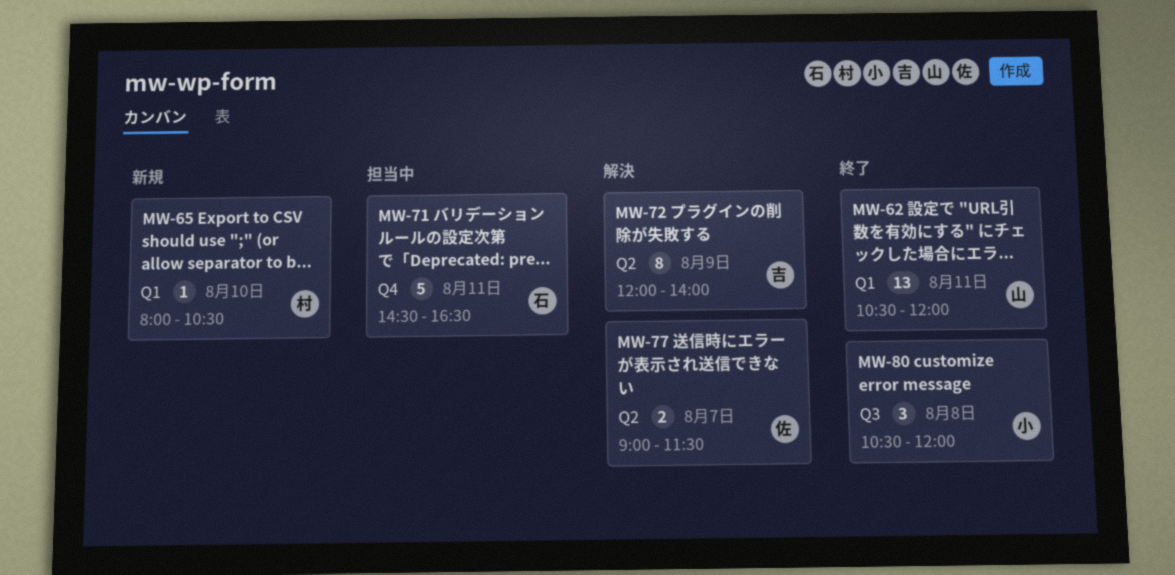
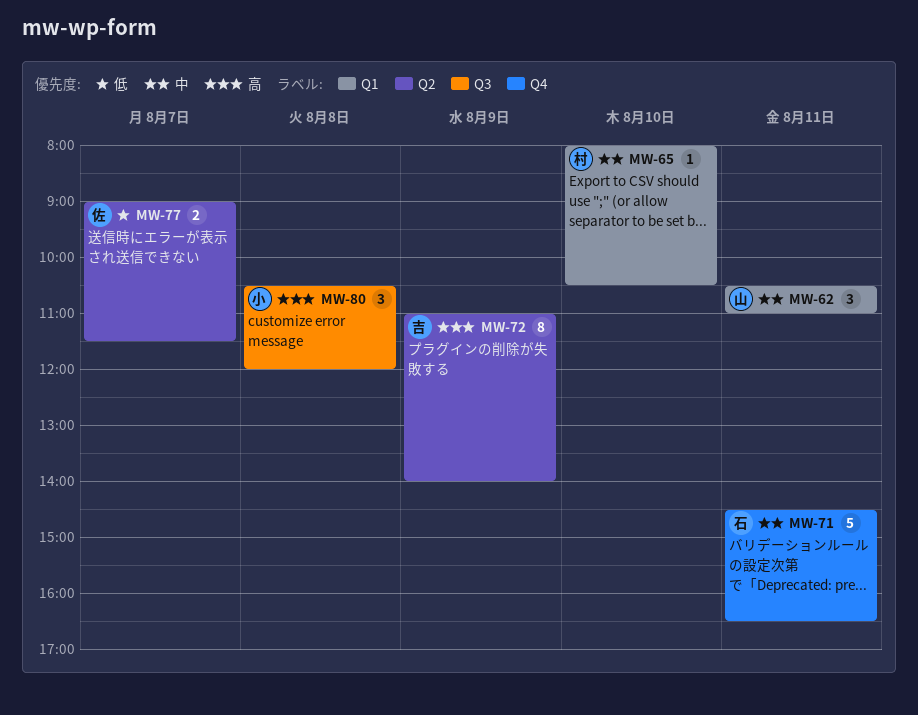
MW-62, estimate: 13 -> 3
MW-62, ends: 12:00 -> 11:00
MW-72, begins: 12:00 -> 11:00

